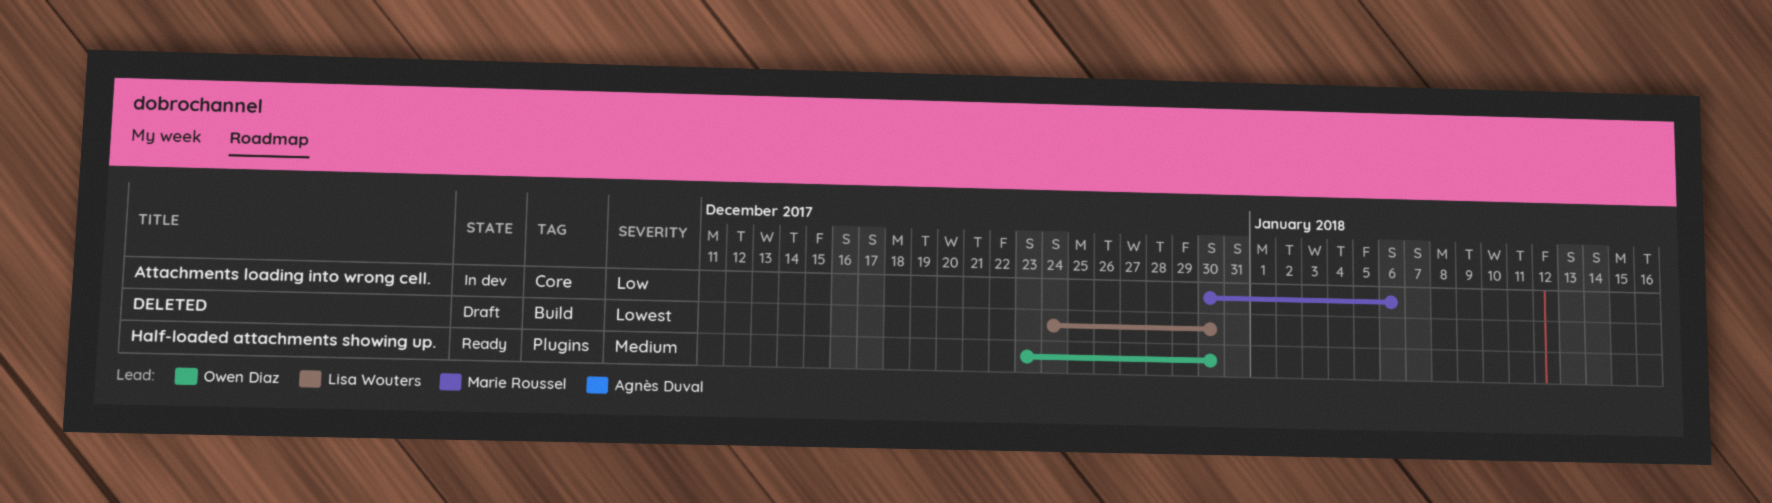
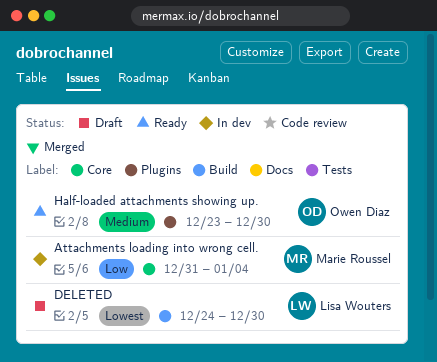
Attachments loading into wrong cell., start: Dec 30 -> Dec 31
Attachments loading into wrong cell., due: Jan 6 -> Jan 4

